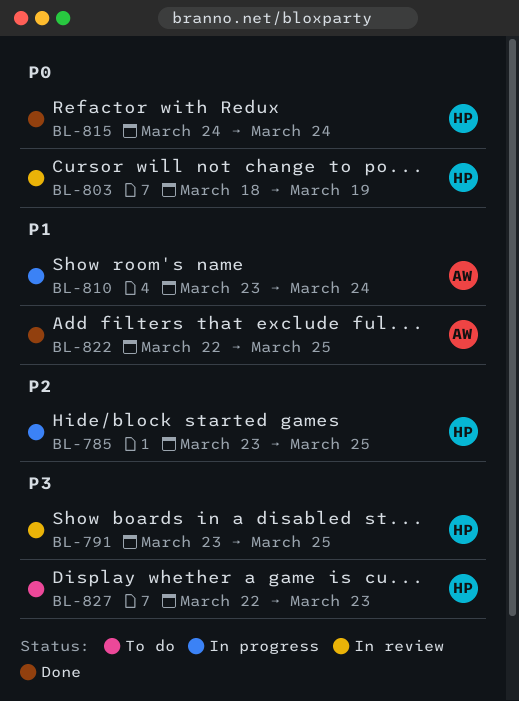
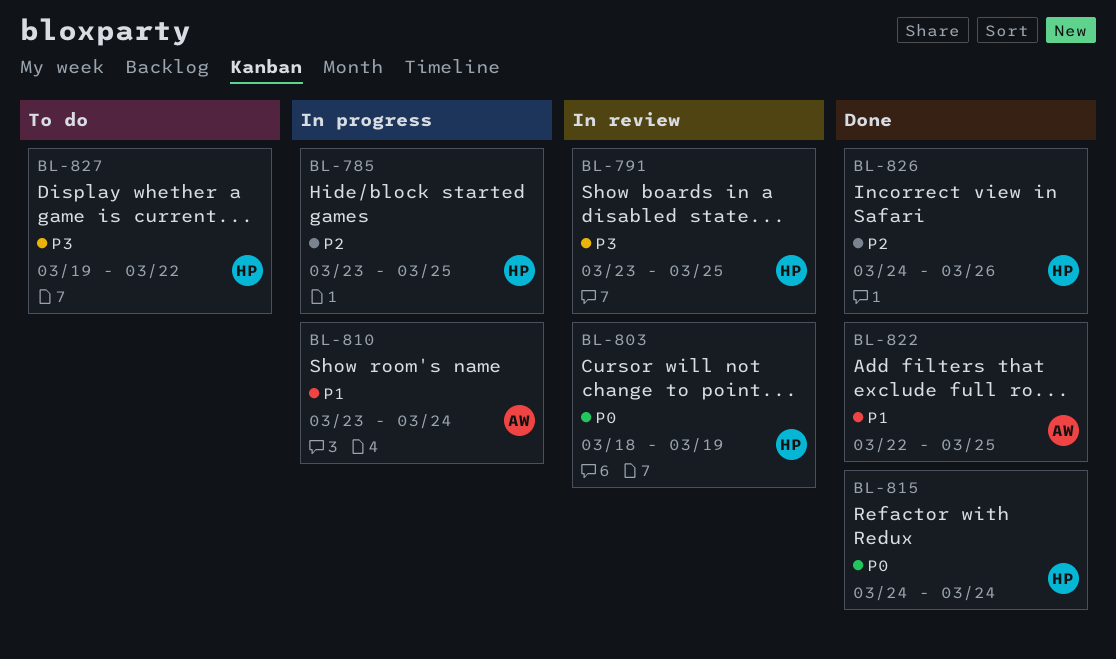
BL-826: none -> present
BL-827, start: Mar 22 -> Mar 19
BL-827, due: Mar 23 -> Mar 22

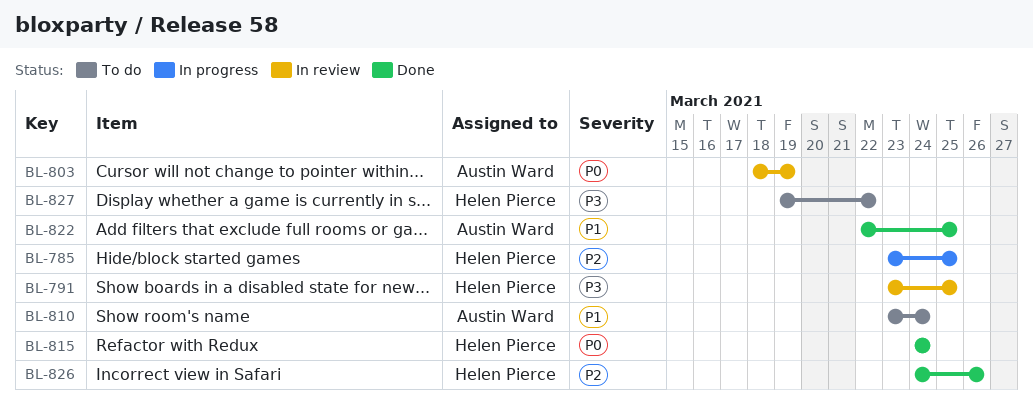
BL-803, owner: Helen Pierce -> Austin Ward
BL-810, status: In progress -> To do

